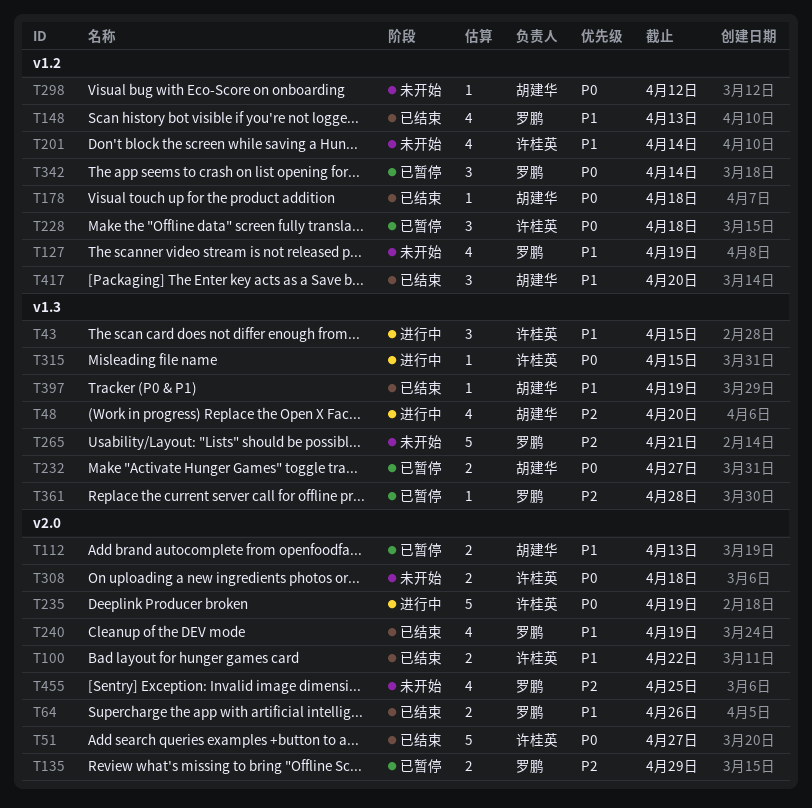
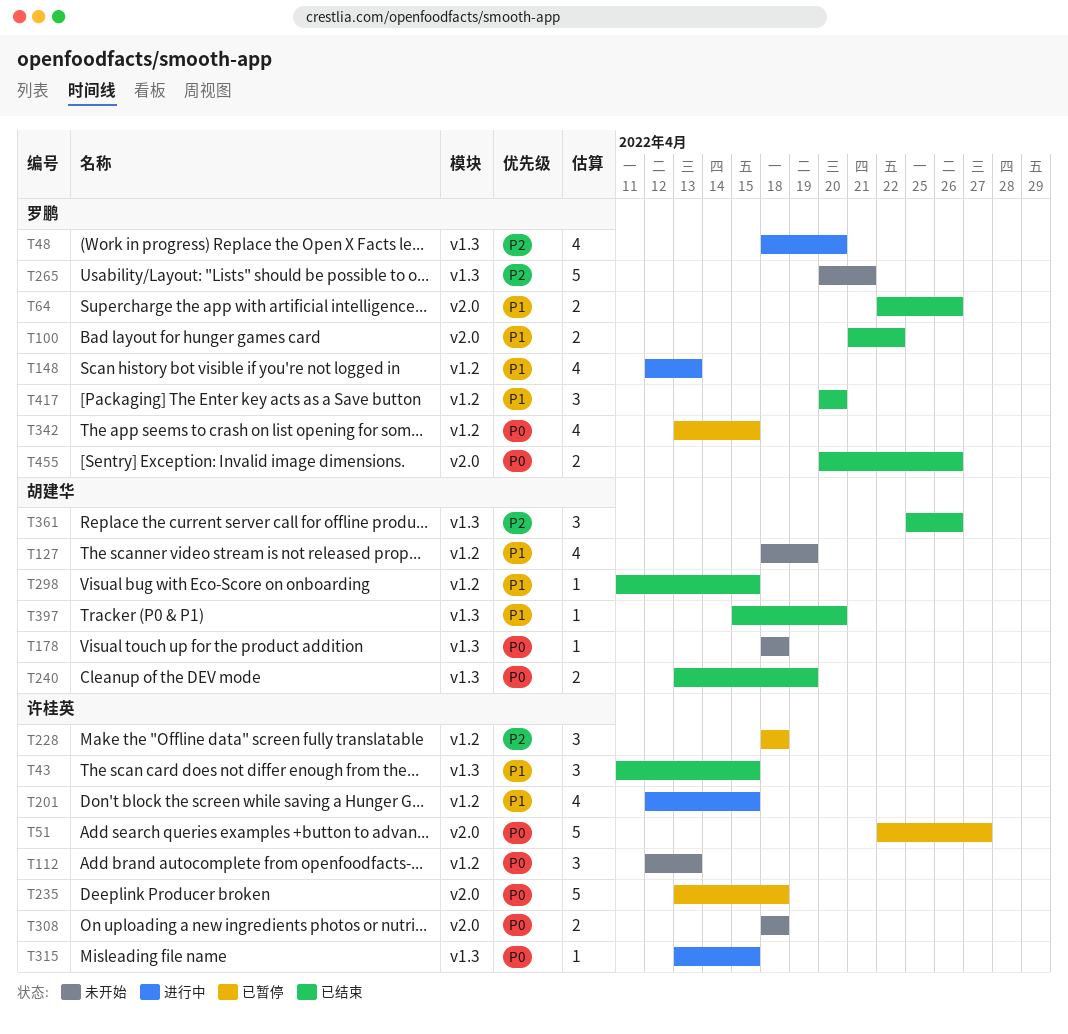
T43, status: 进行中 -> 已结束
T48, owner: 胡建华 -> 罗鹏
T51, status: 已结束 -> 已暂停
T100, owner: 许桂英 -> 罗鹏
T112, status: 已暂停 -> 未开始
T112, owner: 胡建华 -> 许桂英
T112, priority: P1 -> P0
T112, label: v2.0 -> v1.2
T112, estimate: 2 -> 3
T127, owner: 罗鹏 -> 胡建华
T135: present -> none
T148, status: 已结束 -> 进行中
T178, status: 已结束 -> 未开始
T178, label: v1.2 -> v1.3
T201, status: 未开始 -> 进行中
T201, due: Apr 14 -> Apr 15
T228, priority: P0 -> P2
T232: present -> none
T235, status: 进行中 -> 已暂停
T235, due: Apr 19 -> Apr 18
T240, owner: 罗鹏 -> 胡建华
T240, priority: P1 -> P0
T240, label: v2.0 -> v1.3
T240, estimate: 4 -> 2
T298, status: 未开始 -> 已结束
T298, priority: P0 -> P1
T298, due: Apr 12 -> Apr 15
T342, estimate: 3 -> 4
T342, due: Apr 14 -> Apr 15
T361, status: 已暂停 -> 已结束
T361, owner: 罗鹏 -> 胡建华
T361, estimate: 1 -> 3
T361, due: Apr 28 -> Apr 26
T397, due: Apr 19 -> Apr 20
T417, owner: 胡建华 -> 罗鹏
T455, status: 未开始 -> 已结束
T455, priority: P2 -> P0
T455, estimate: 4 -> 2
T455, due: Apr 25 -> Apr 26

